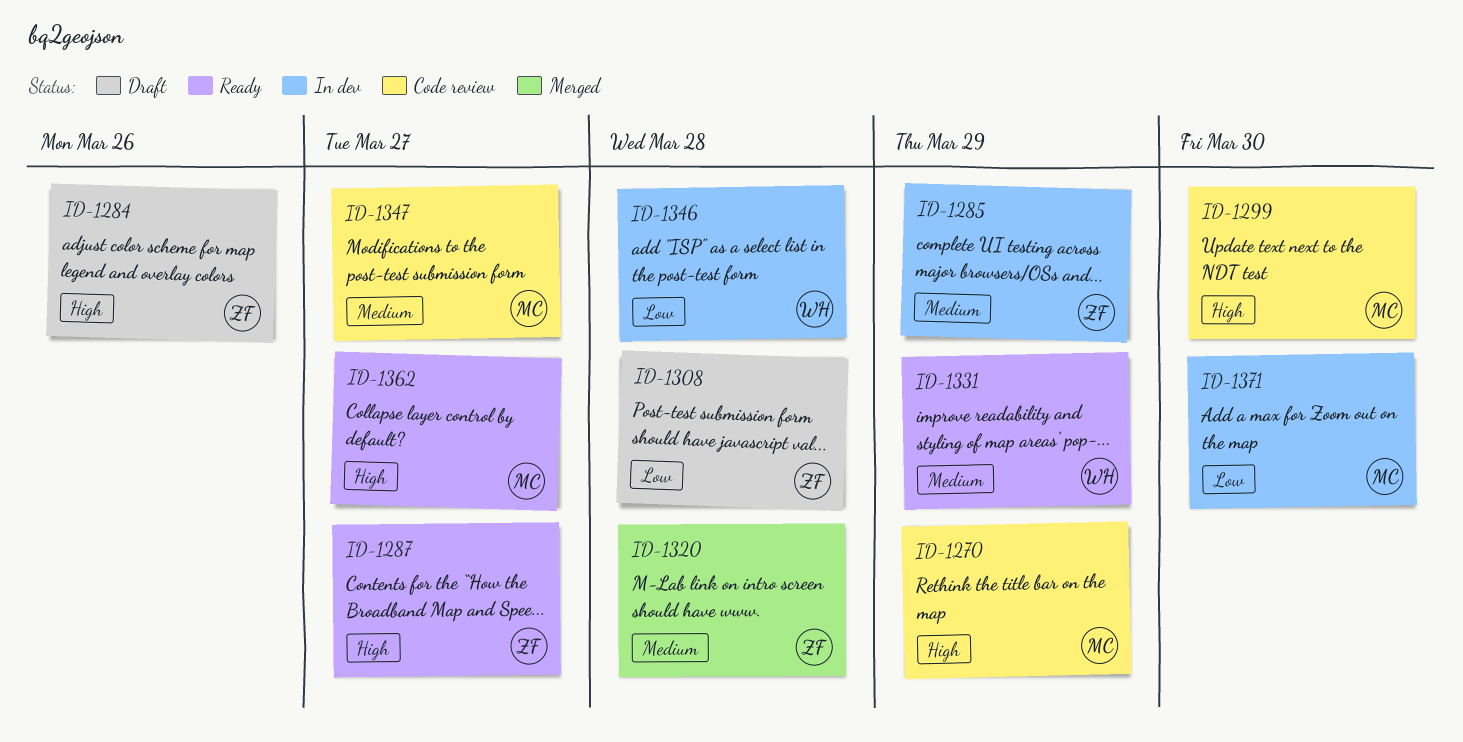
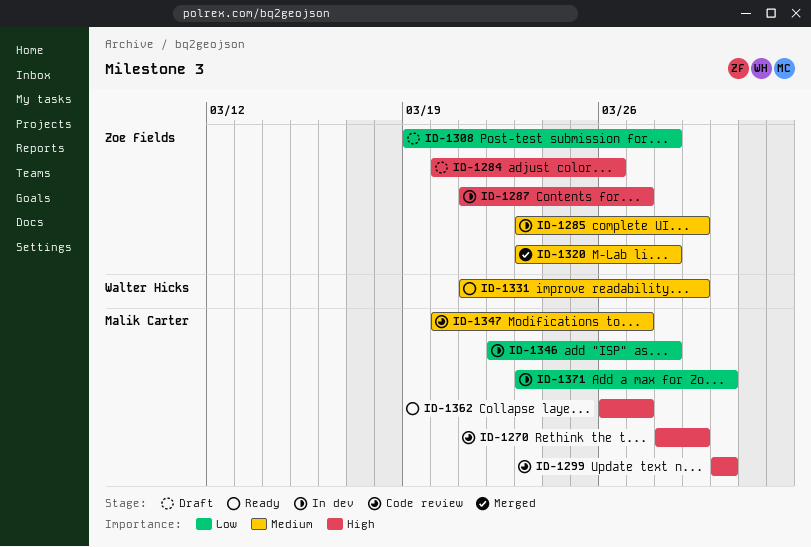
ID-1287, status: Ready -> In dev
ID-1346, owner: Walter Hicks -> Malik Carter

